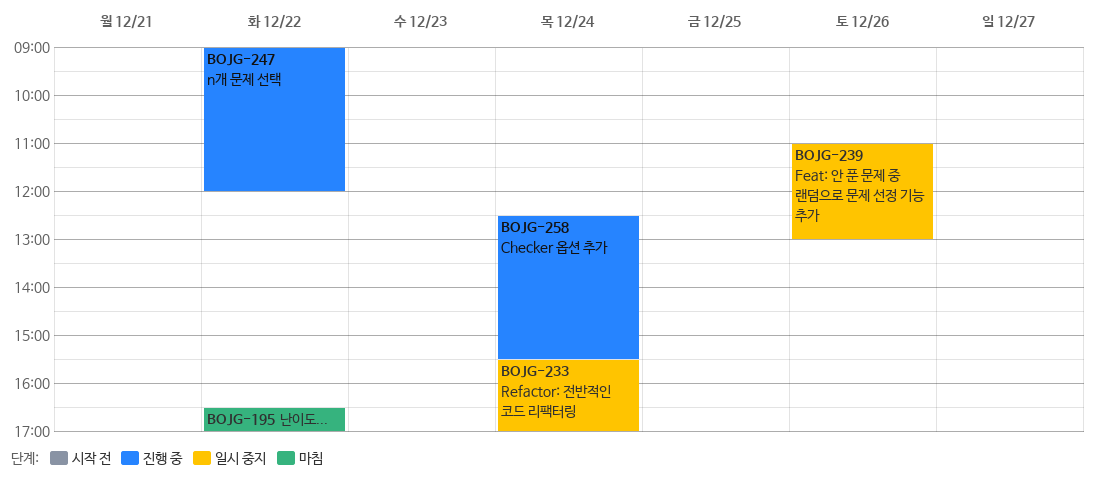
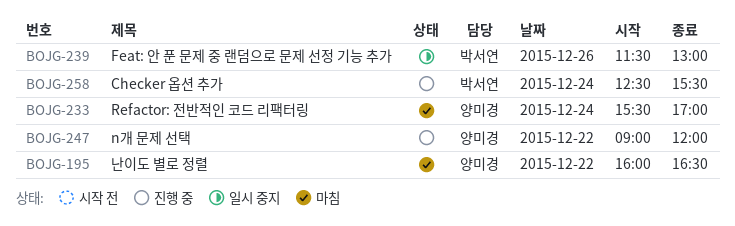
BOJG-195, begins: 16:30 -> 16:00
BOJG-195, ends: 17:00 -> 16:30
BOJG-233, status: 일시 중지 -> 마침
BOJG-239, begins: 11:00 -> 11:30

